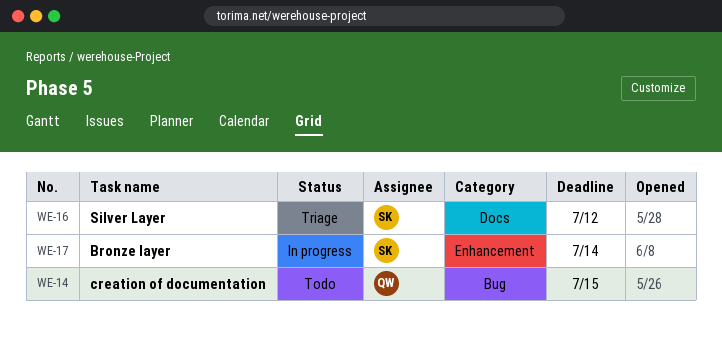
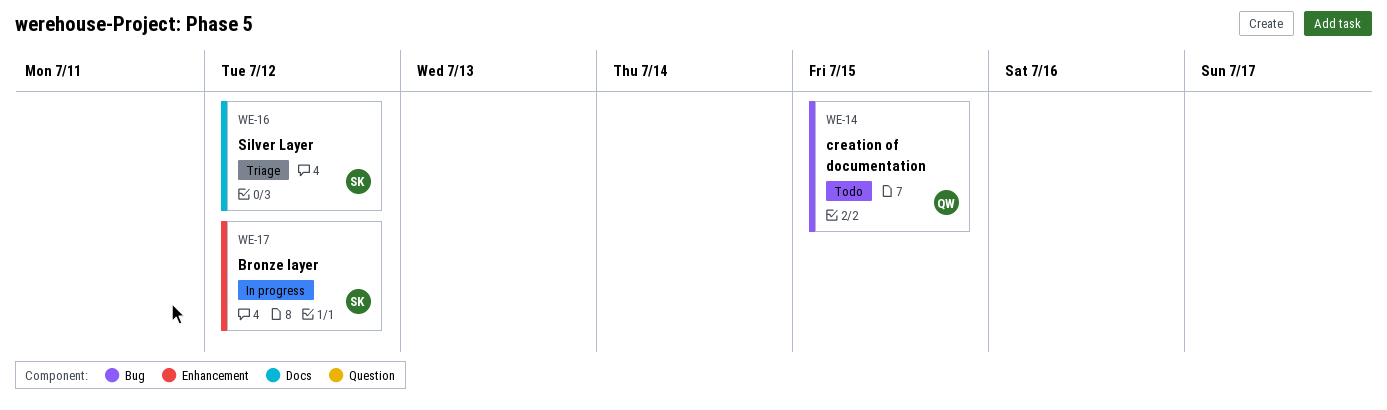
WE-17, due: Jul 14 -> Jul 12

